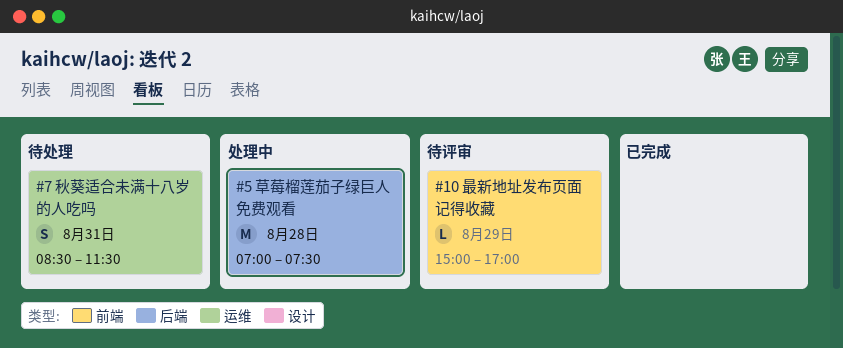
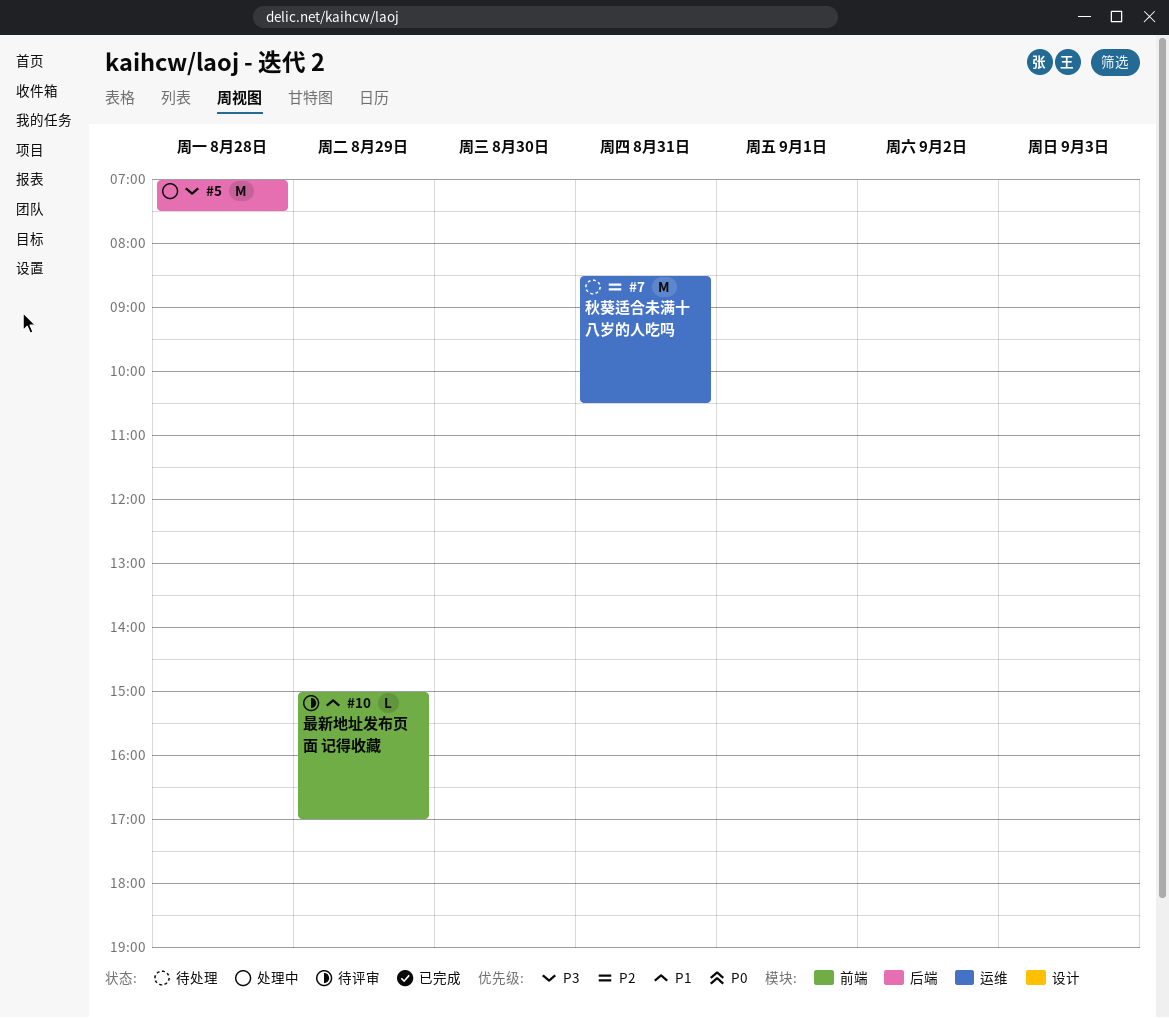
#7, estimate: S -> M
#7, ends: 11:30 -> 10:30

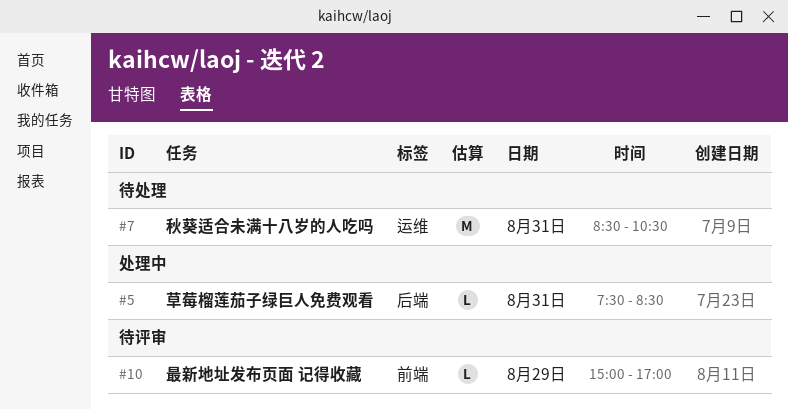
#5, estimate: M -> L
#5, day: Aug 28 -> Aug 31
#5, begins: 07:00 -> 07:30
#5, ends: 07:30 -> 08:30

